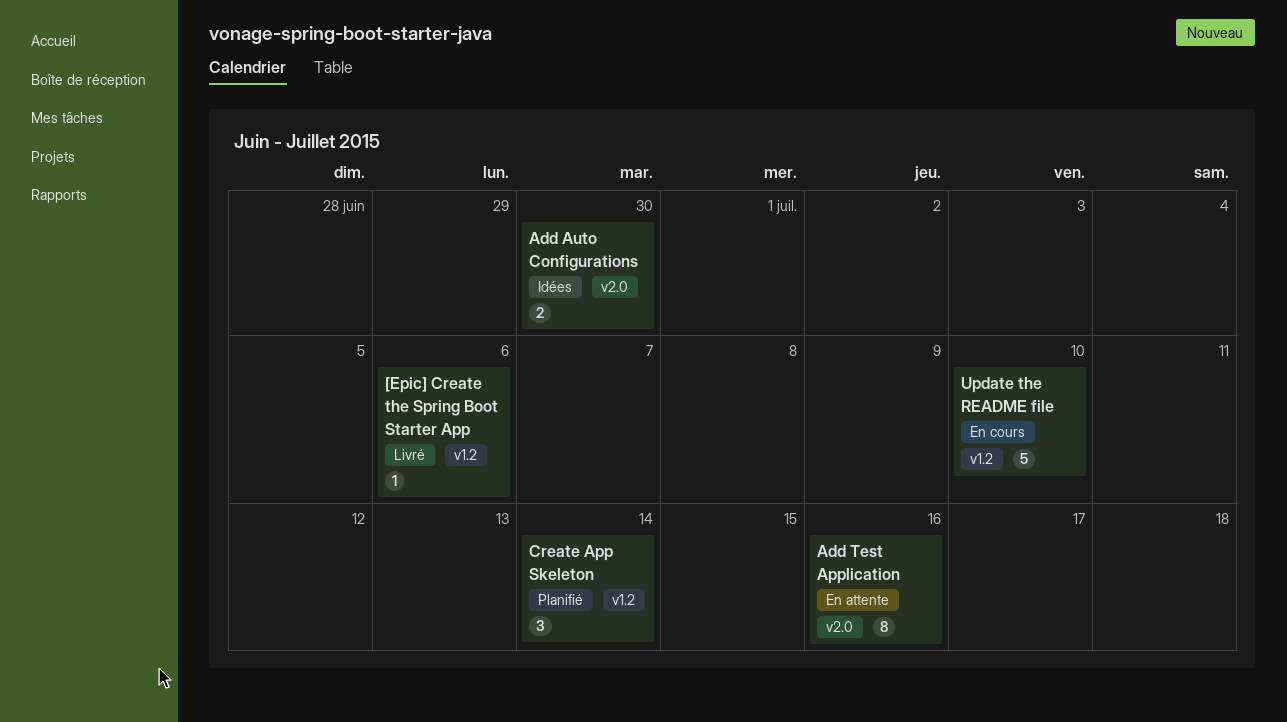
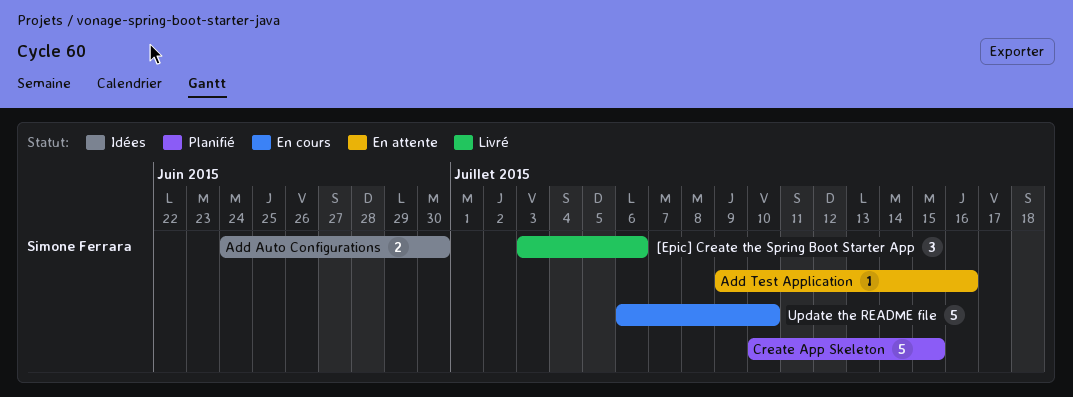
[Epic] Create the Spring Boot Starter App, estimate: 1 -> 3
Add Test Application, estimate: 8 -> 1
Create App Skeleton, estimate: 3 -> 5
Create App Skeleton, due: Jul 14 -> Jul 15

